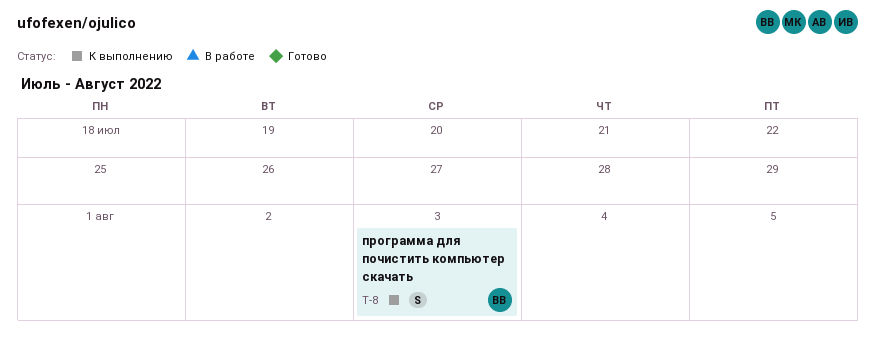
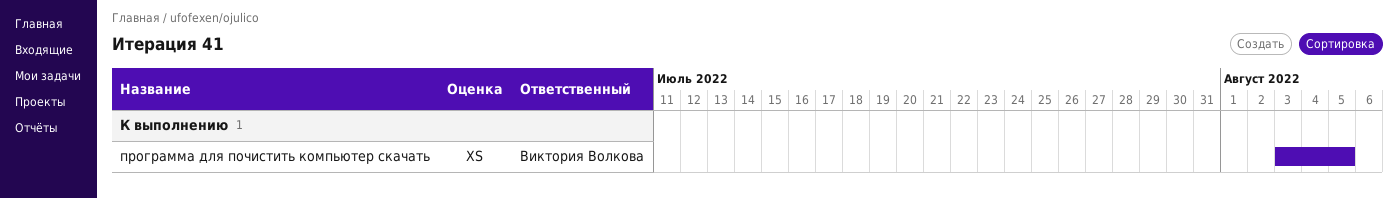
программа для почистить компьютер скачать, estimate: S -> XS
программа для почистить компьютер скачать, due: Aug 3 -> Aug 5

